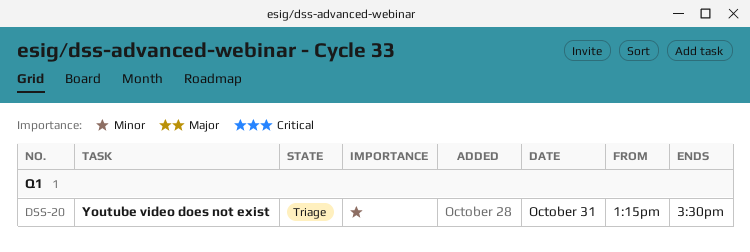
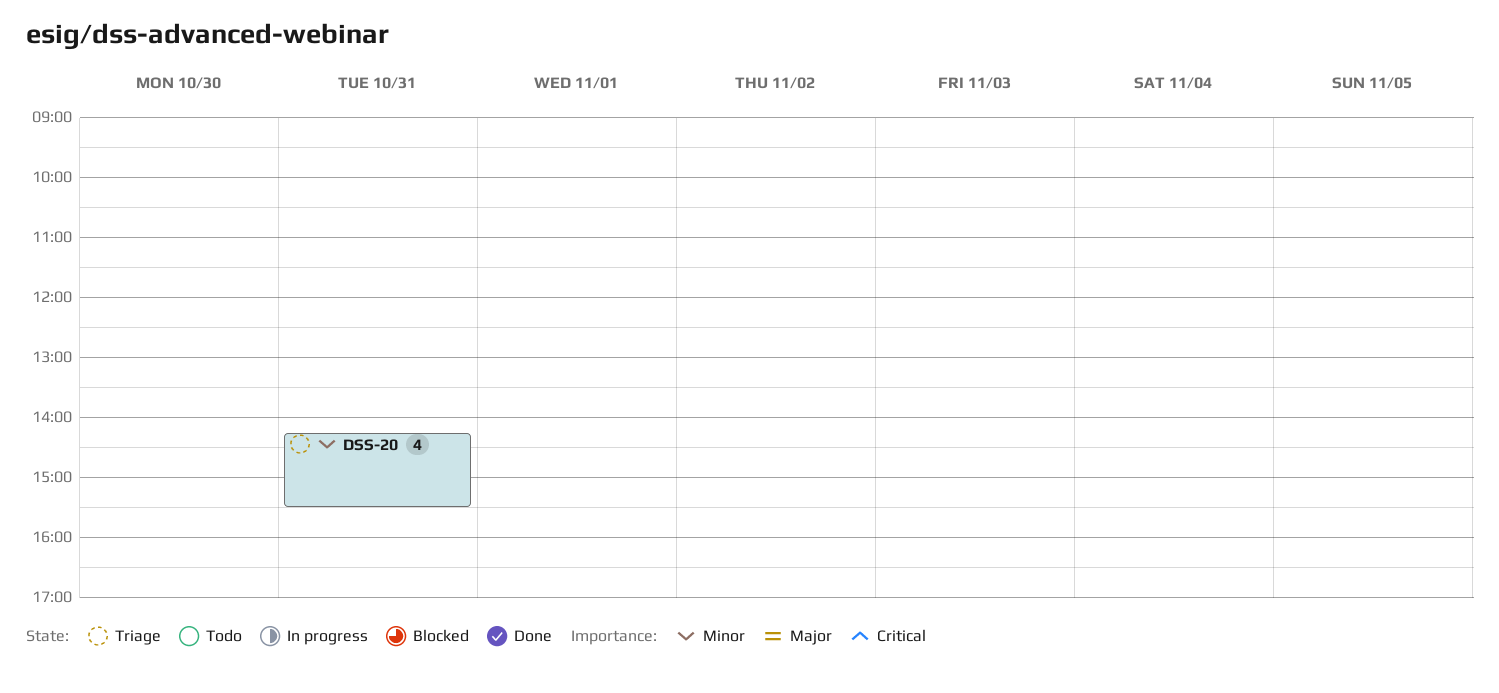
DSS-20, begins: 13:15 -> 14:15

